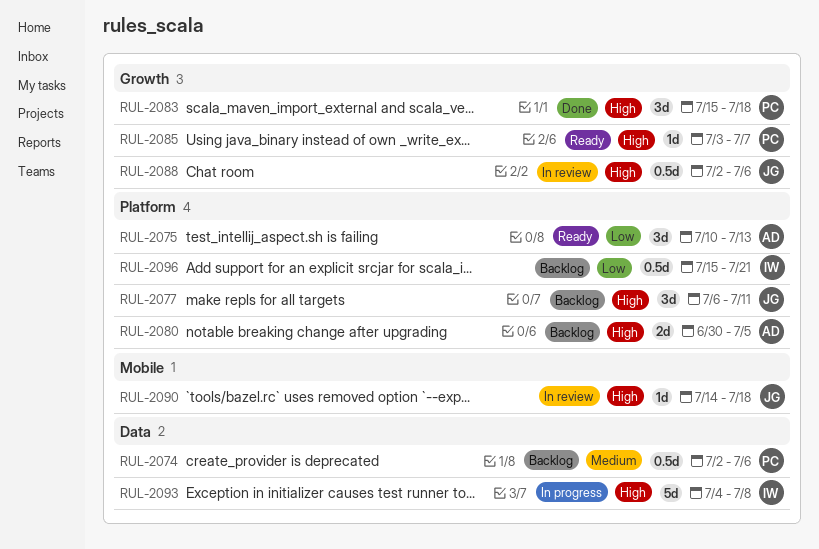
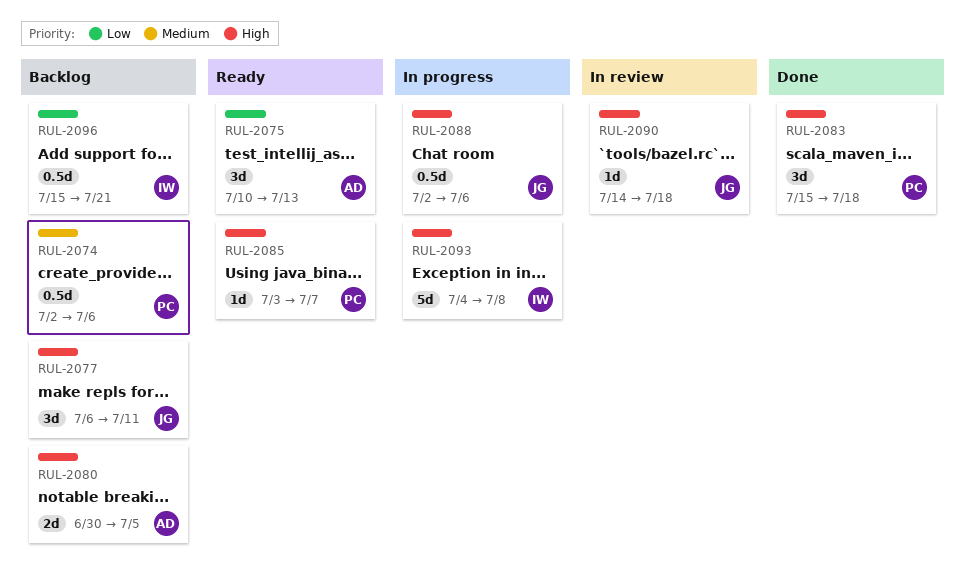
RUL-2088, status: In review -> In progress

